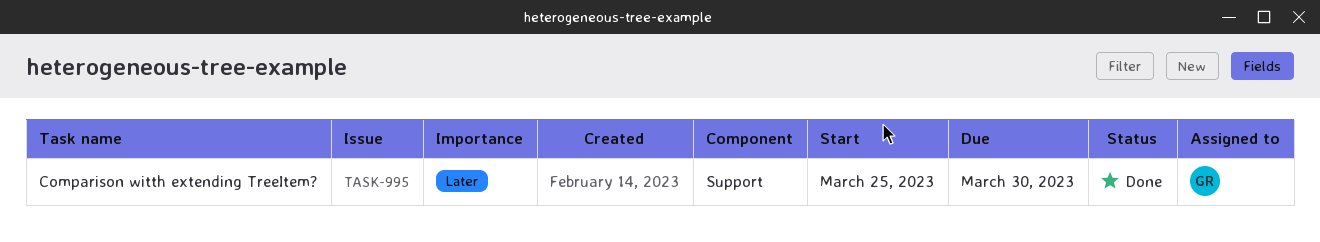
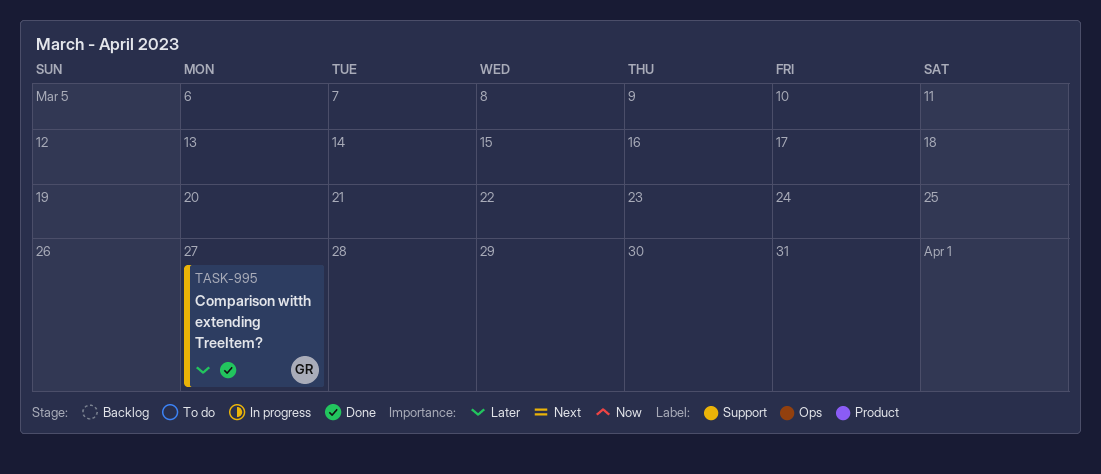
TASK-995, due: Mar 30 -> Mar 27

